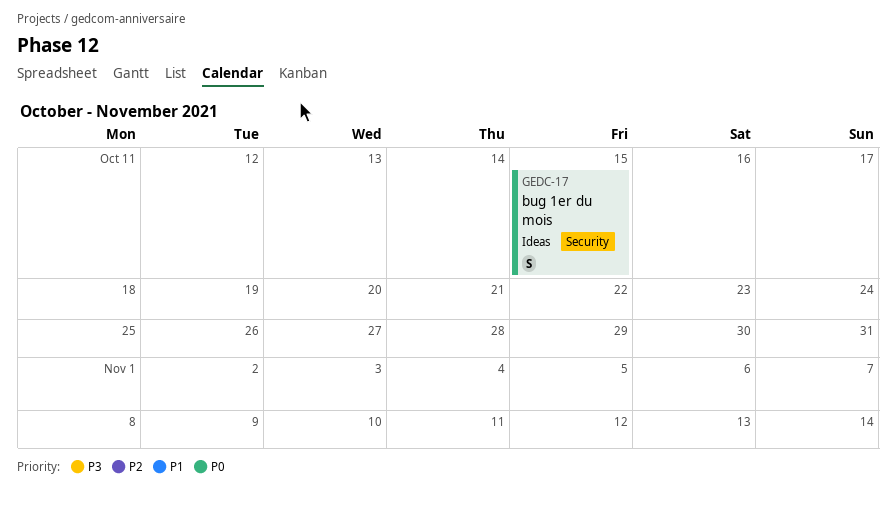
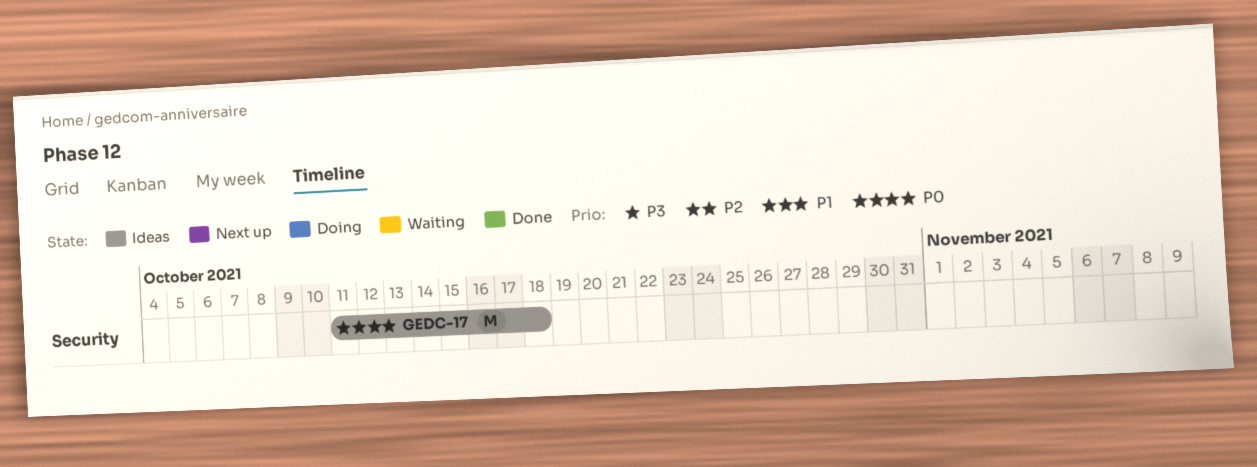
GEDC-17, estimate: S -> M
GEDC-17, due: Oct 15 -> Oct 18

